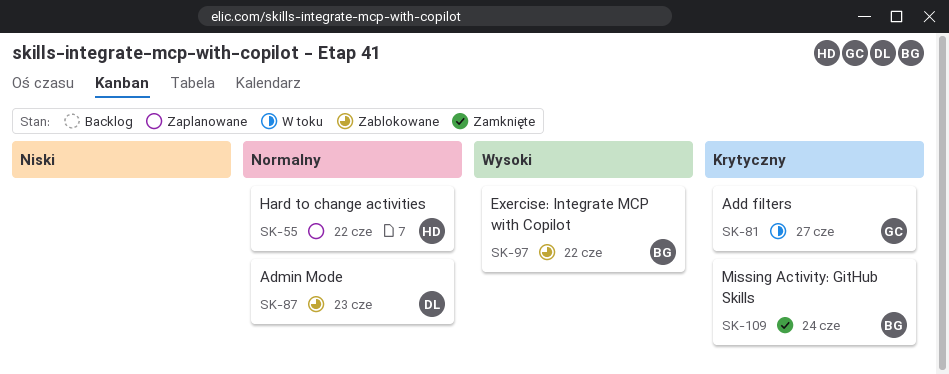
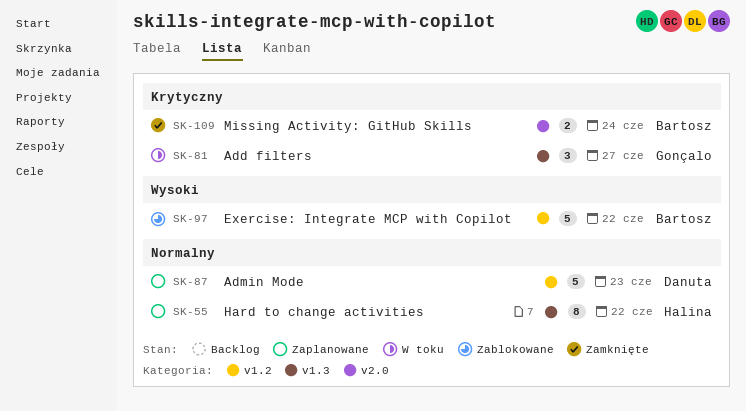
SK-87, status: Zablokowane -> Zaplanowane

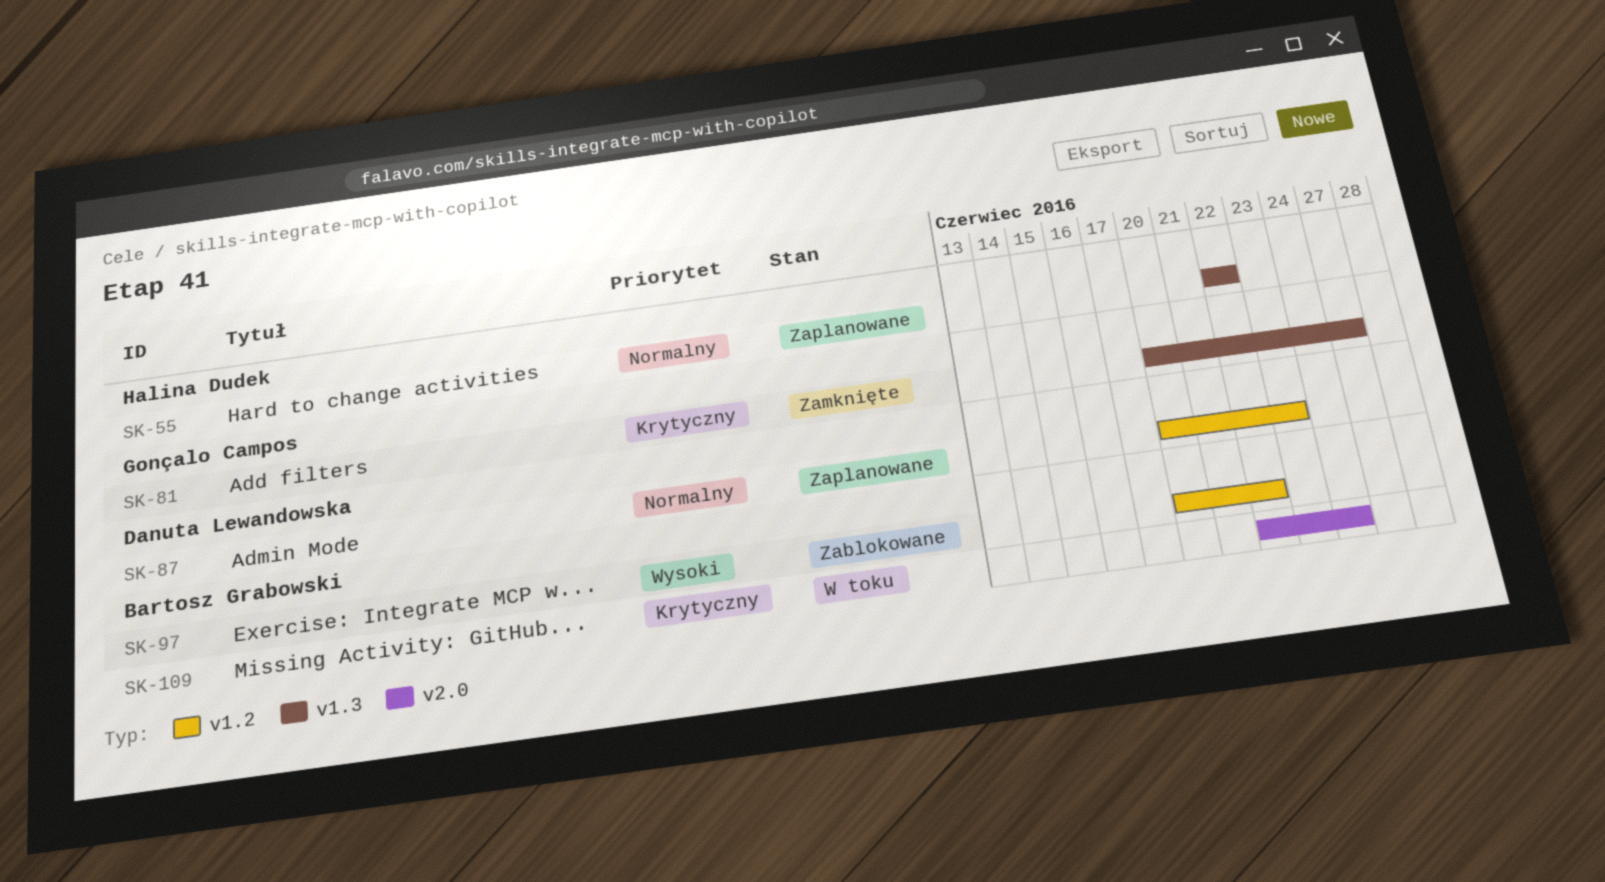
SK-81, status: W toku -> Zamknięte
SK-109, status: Zamknięte -> W toku

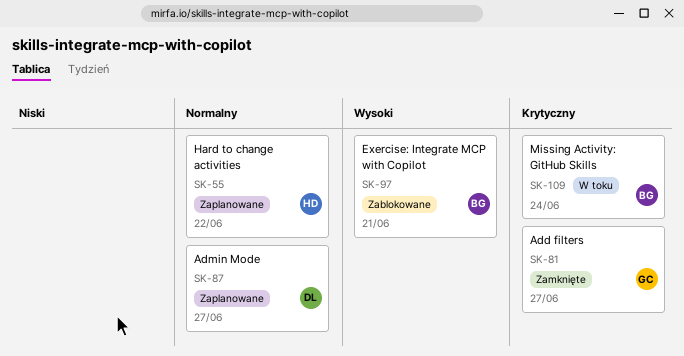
SK-87, due: Jun 23 -> Jun 27
SK-97, due: Jun 22 -> Jun 21

